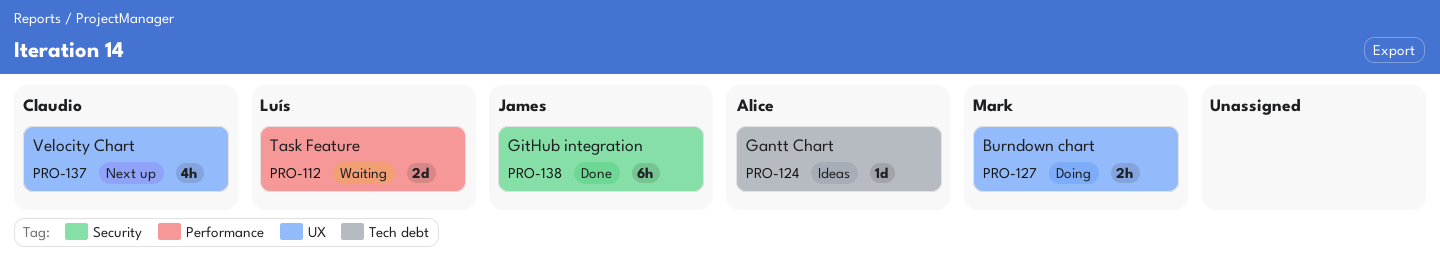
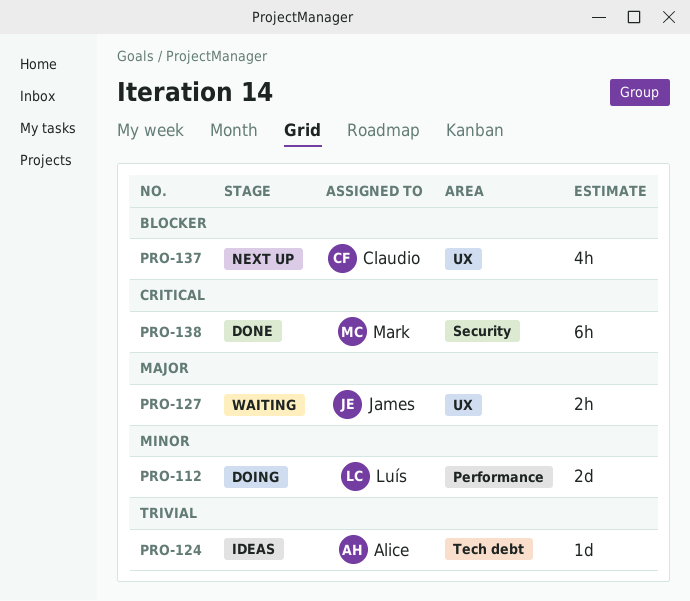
PRO-112, status: Waiting -> Doing
PRO-127, status: Doing -> Waiting
PRO-127, owner: Mark -> James
PRO-138, owner: James -> Mark

